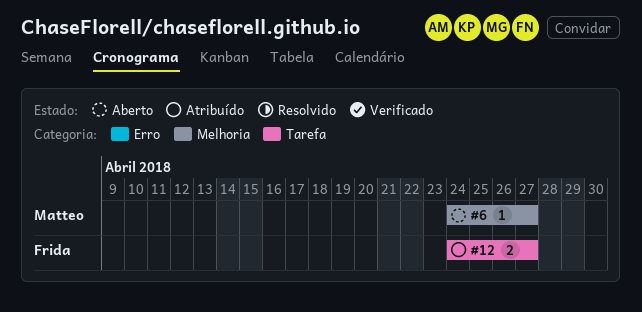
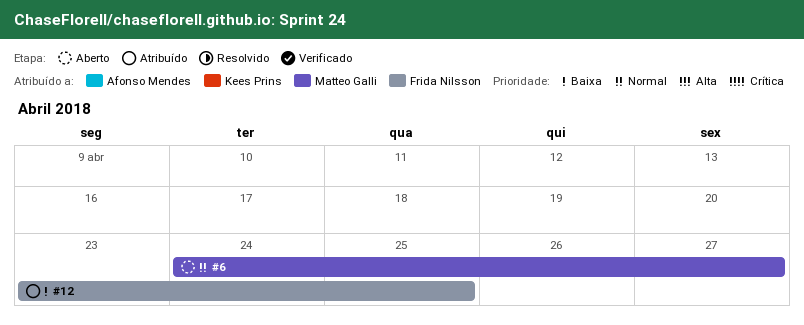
#12, start: Apr 24 -> Apr 23
#12, due: Apr 27 -> Apr 25

